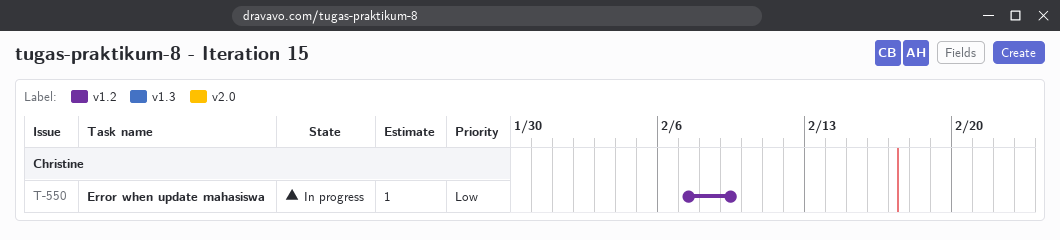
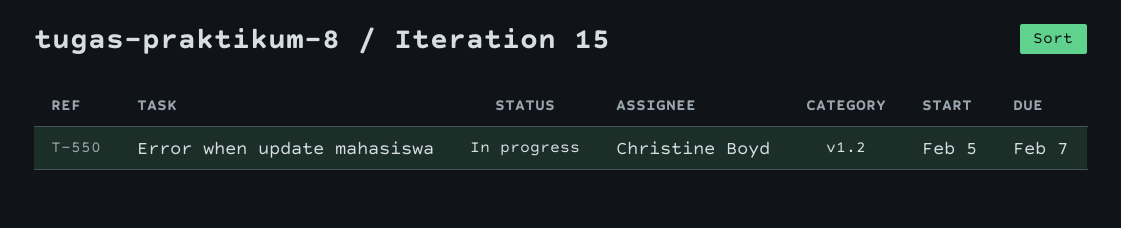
T-550, start: Feb 7 -> Feb 5
T-550, due: Feb 9 -> Feb 7

